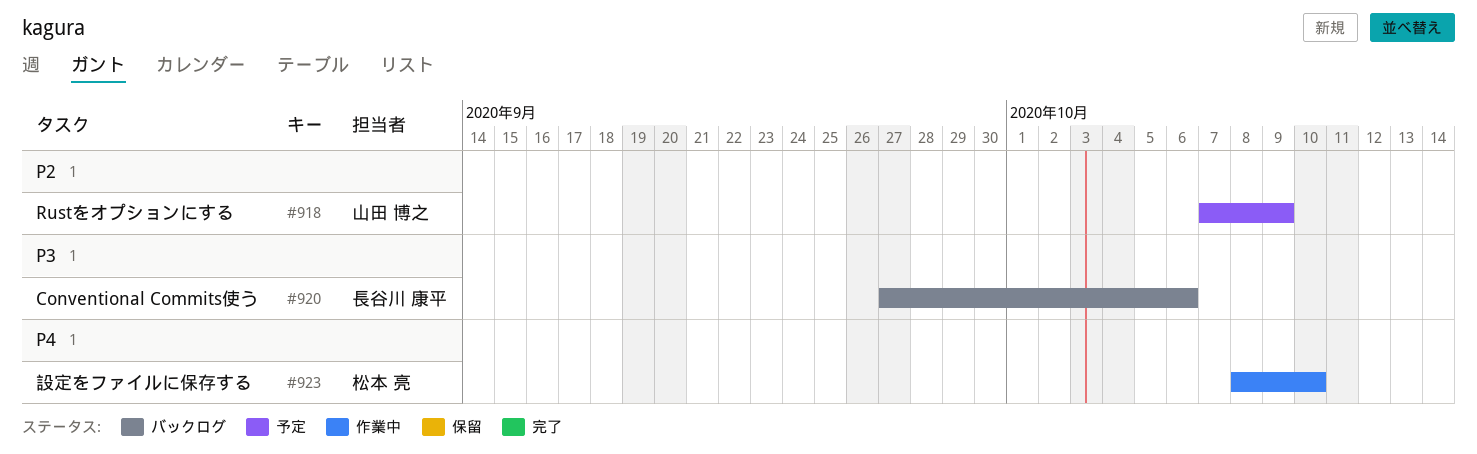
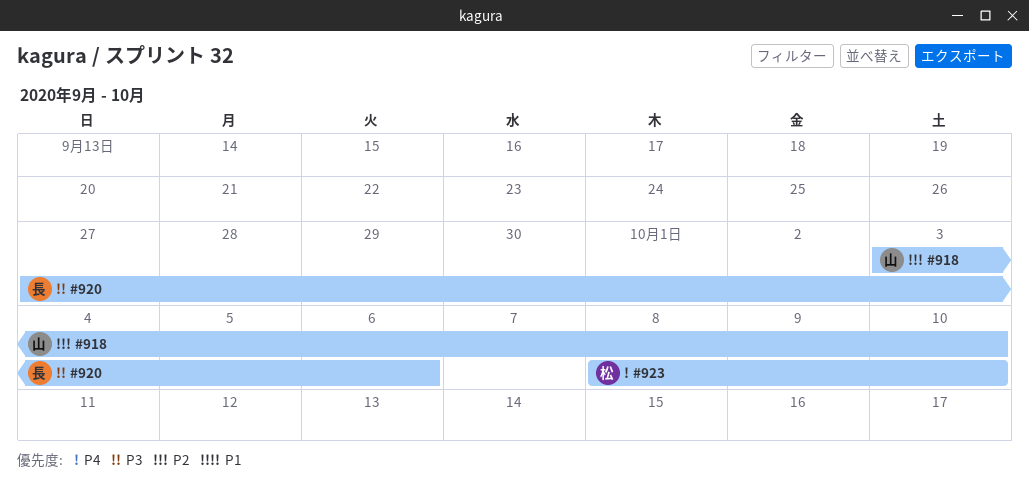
#918, start: Oct 7 -> Oct 3
#918, due: Oct 9 -> Oct 10

